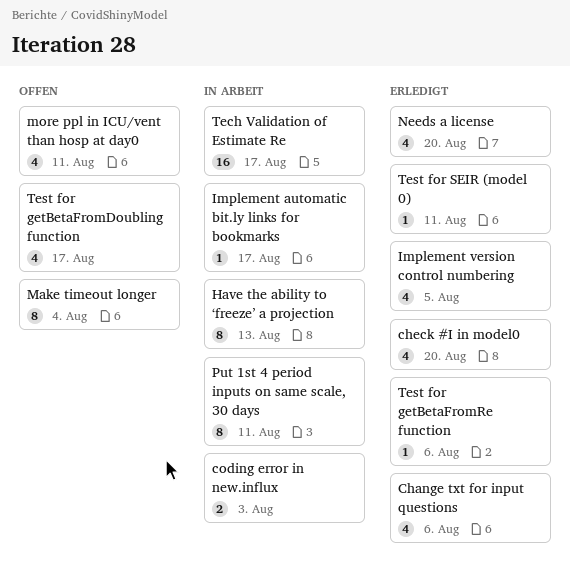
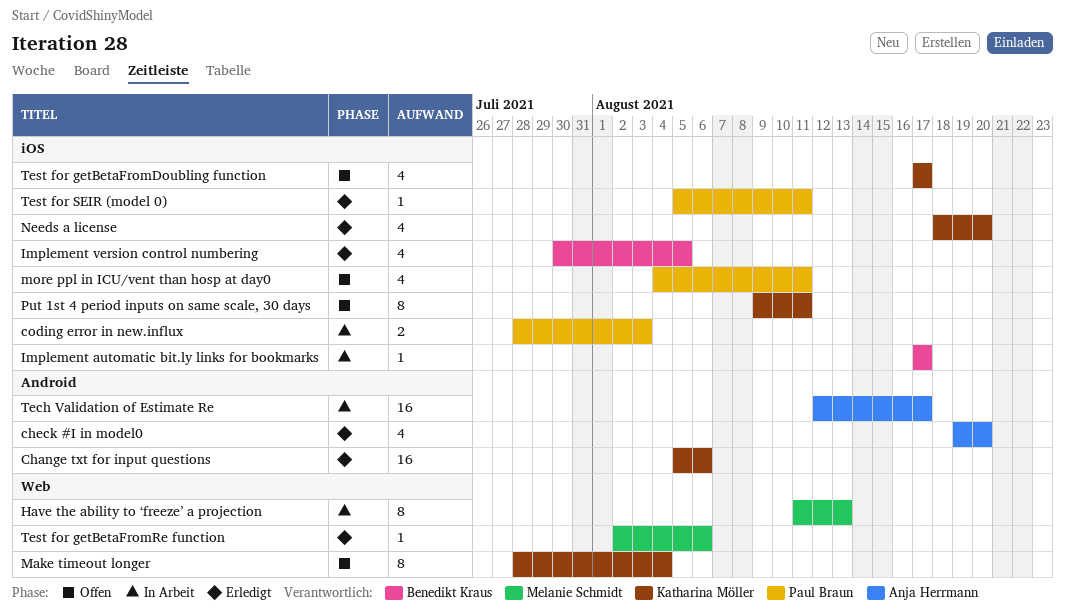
Change txt for input questions, estimate: 4 -> 16
Put 1st 4 period inputs on same scale, 30 days, status: In Arbeit -> Offen

